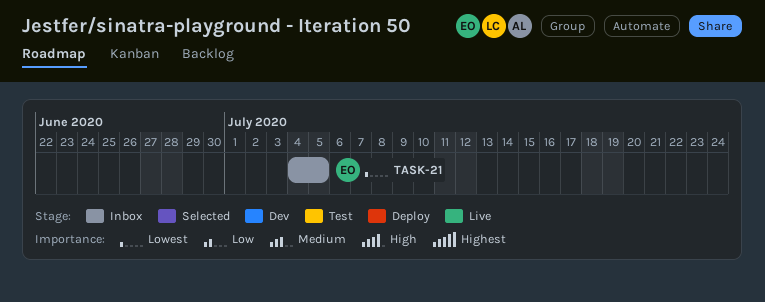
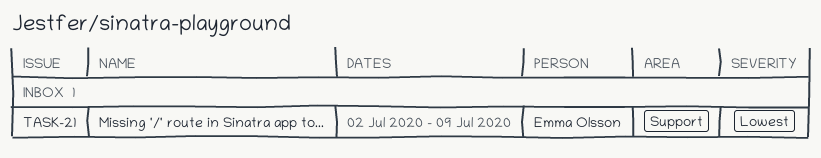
TASK-21, start: Jul 4 -> Jul 2
TASK-21, due: Jul 5 -> Jul 9

